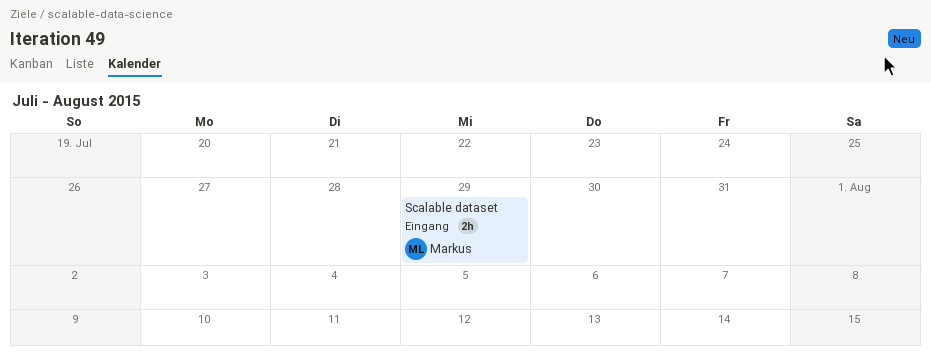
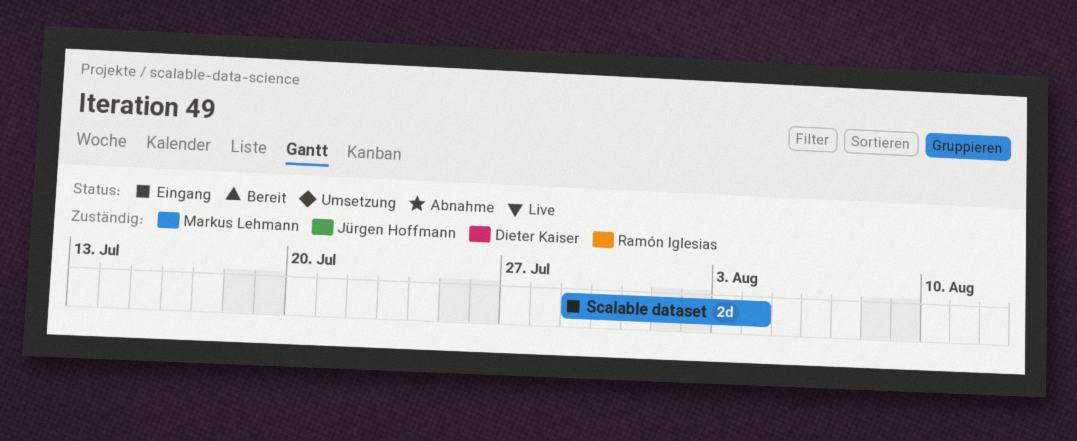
Scalable dataset, estimate: 2h -> 2d
Scalable dataset, due: Jul 29 -> Aug 4

